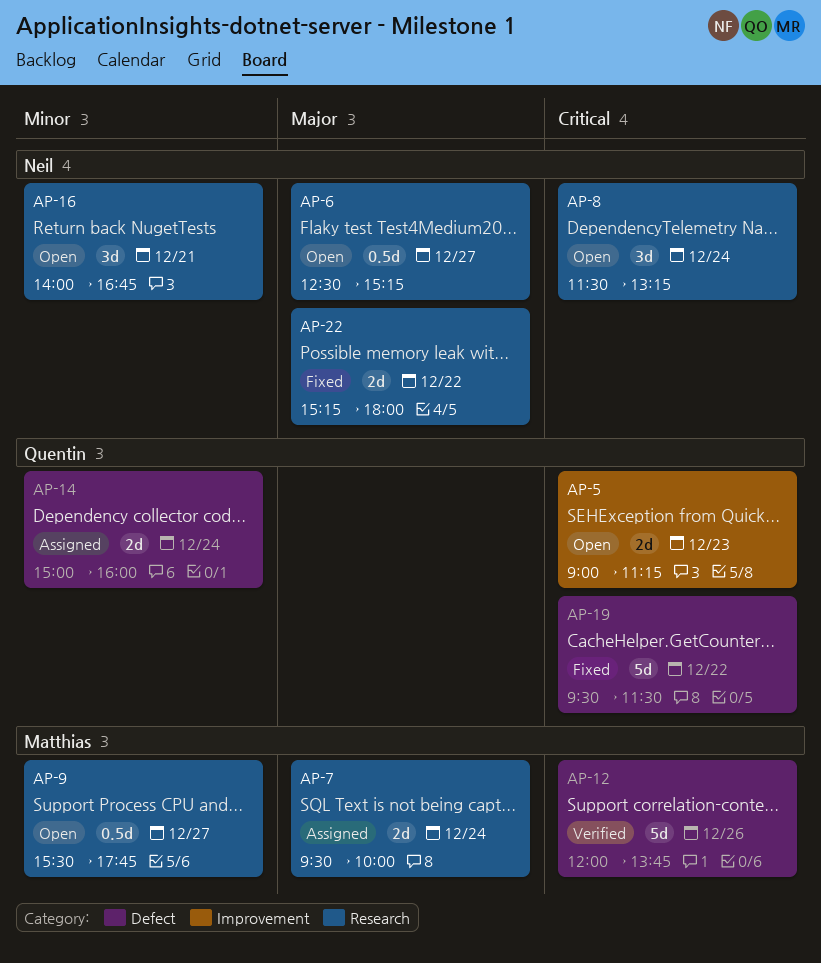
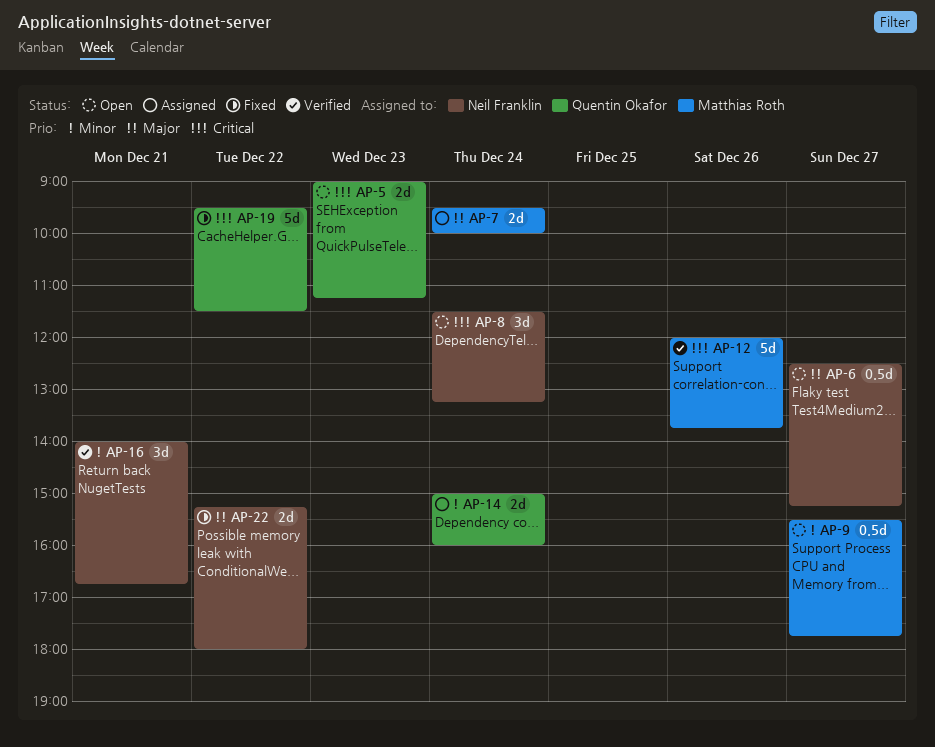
AP-16, status: Open -> Verified

